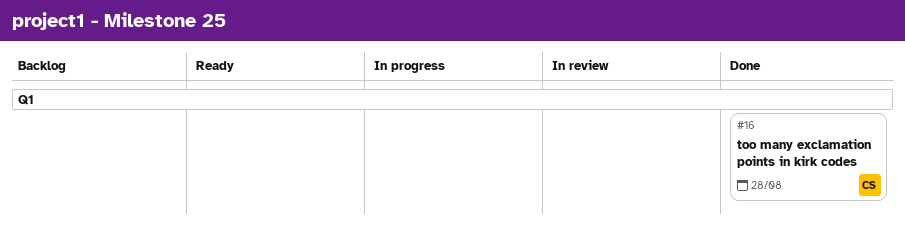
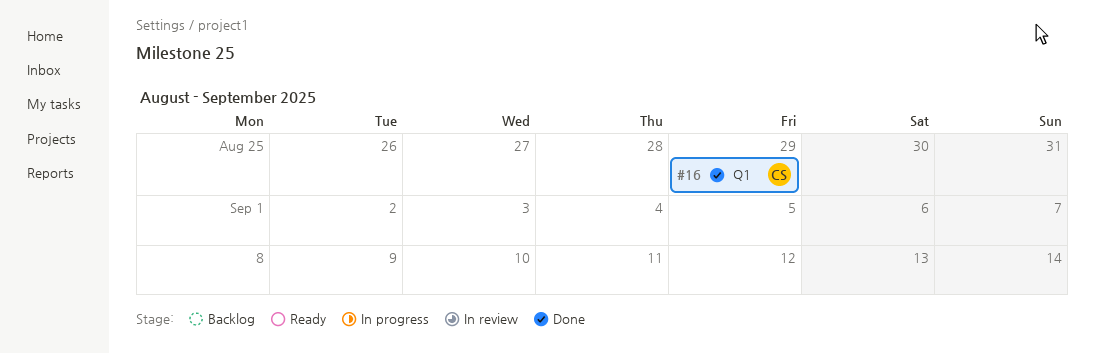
#16, due: Aug 28 -> Aug 29

